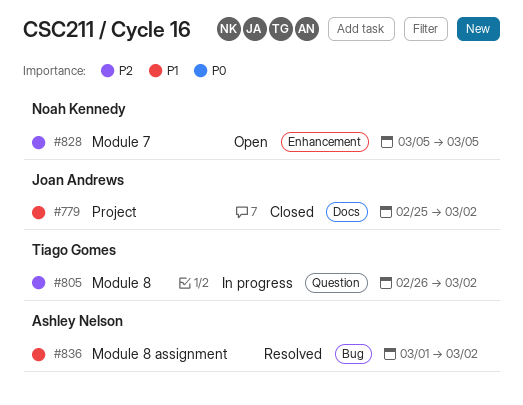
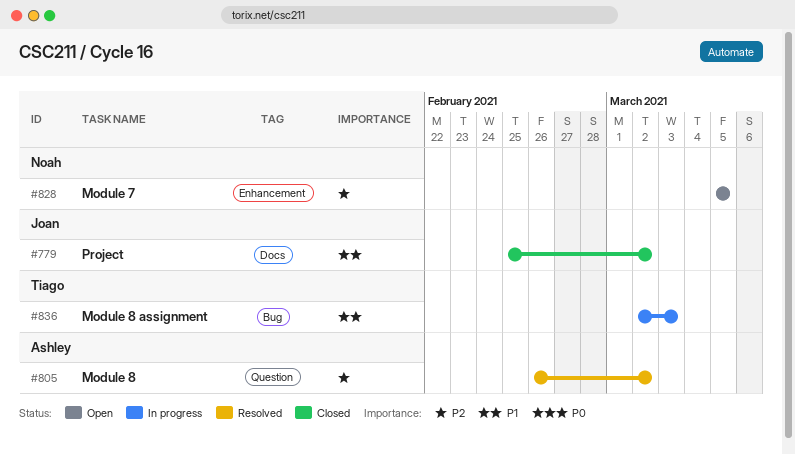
#805, status: In progress -> Resolved
#805, owner: Tiago Gomes -> Ashley Nelson
#836, status: Resolved -> In progress
#836, owner: Ashley Nelson -> Tiago Gomes
#836, start: Mar 1 -> Mar 2
#836, due: Mar 2 -> Mar 3

